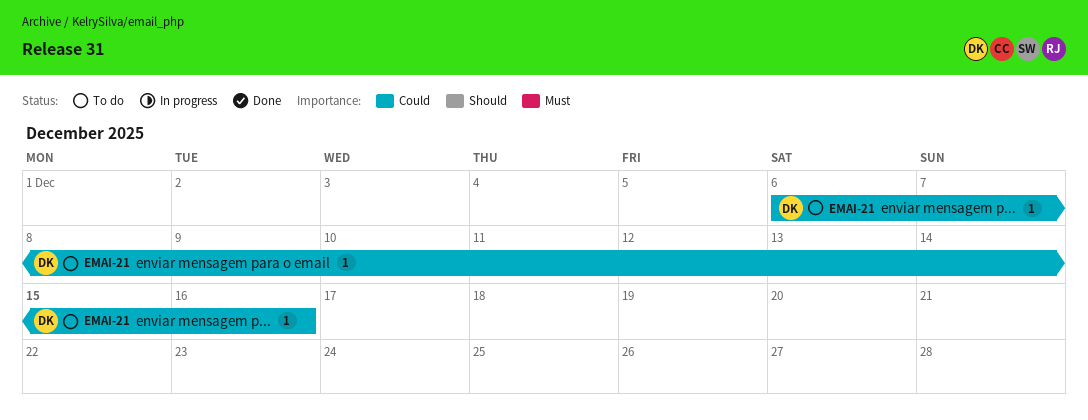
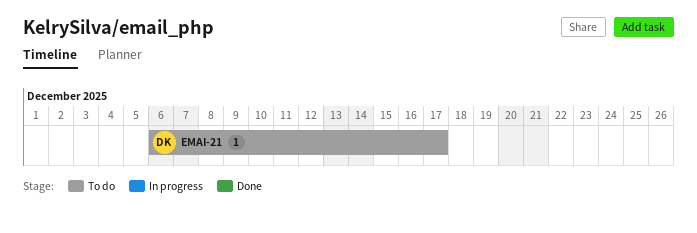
EMAI-21, due: Dec 16 -> Dec 17

